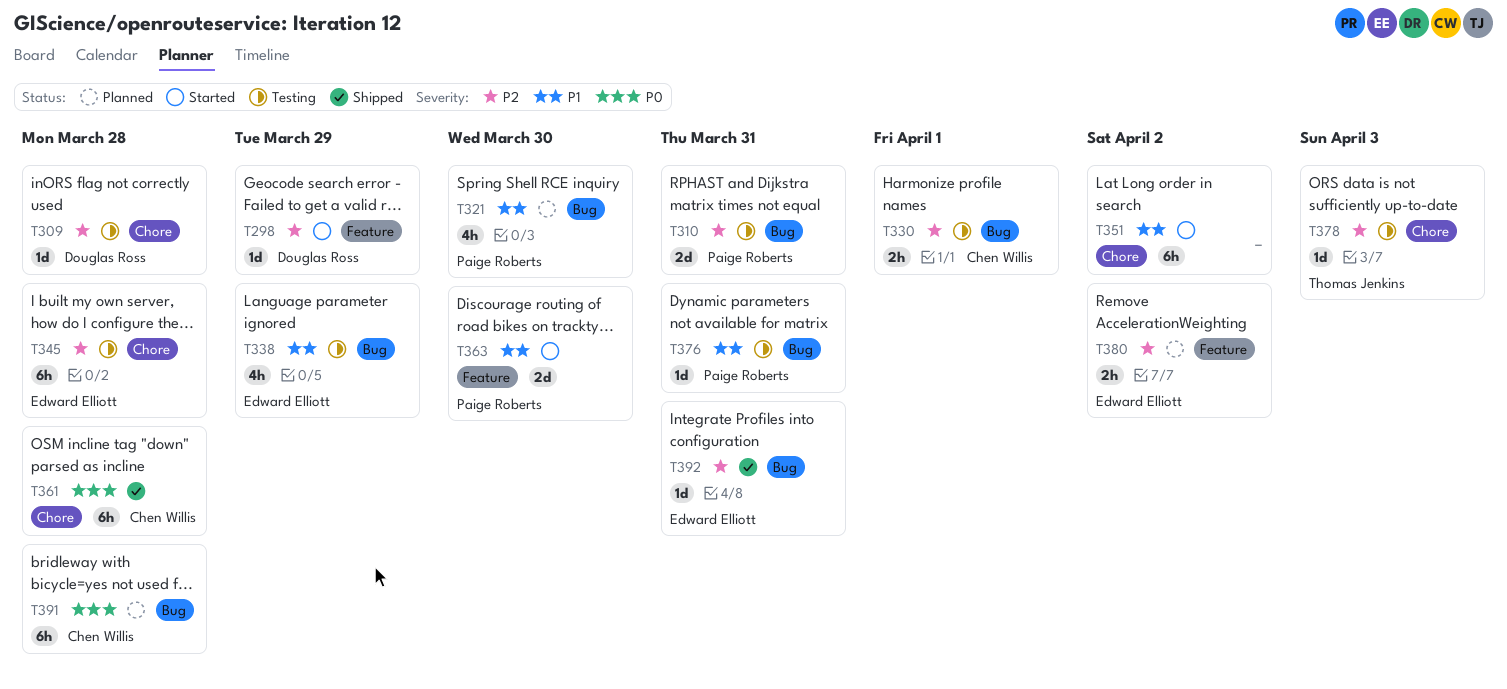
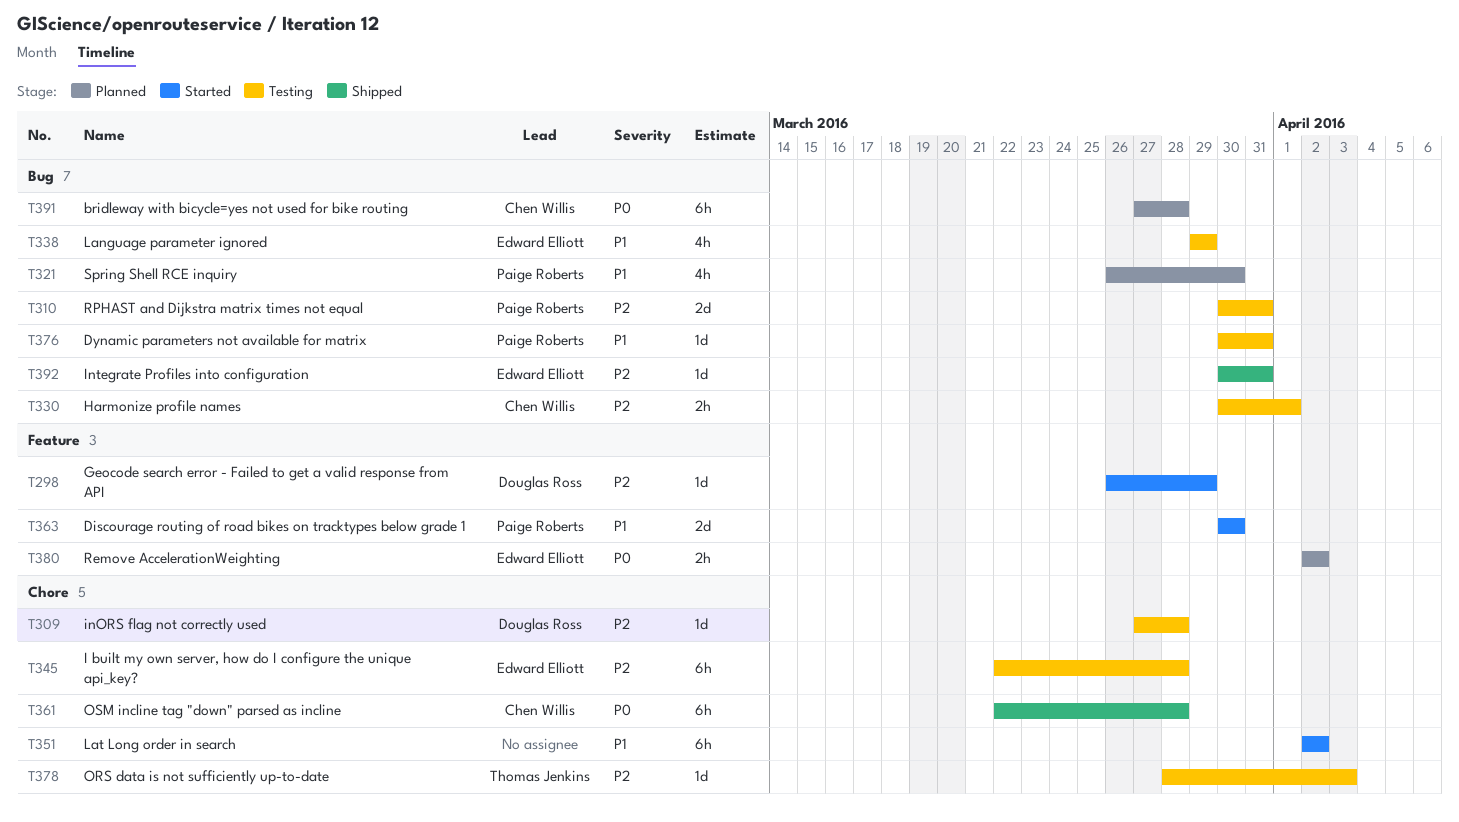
T380, priority: P2 -> P0

